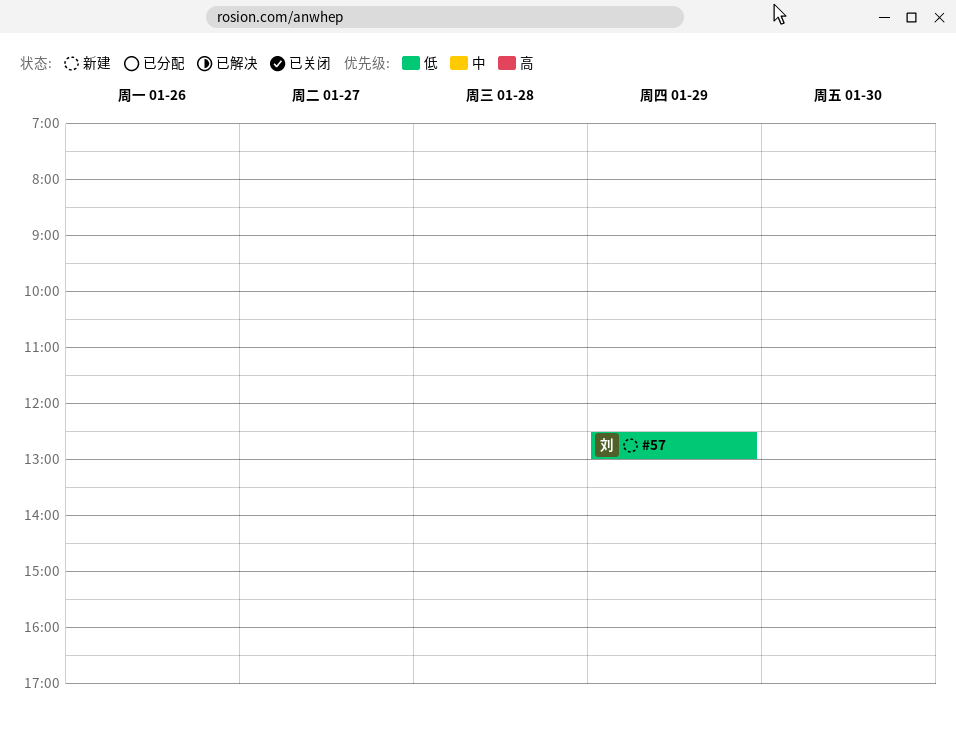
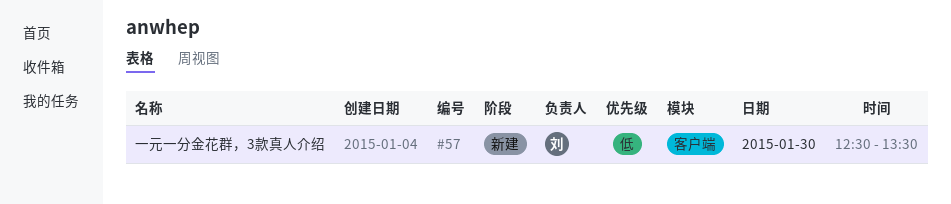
#57, day: Jan 29 -> Jan 30
#57, ends: 13:00 -> 13:30

